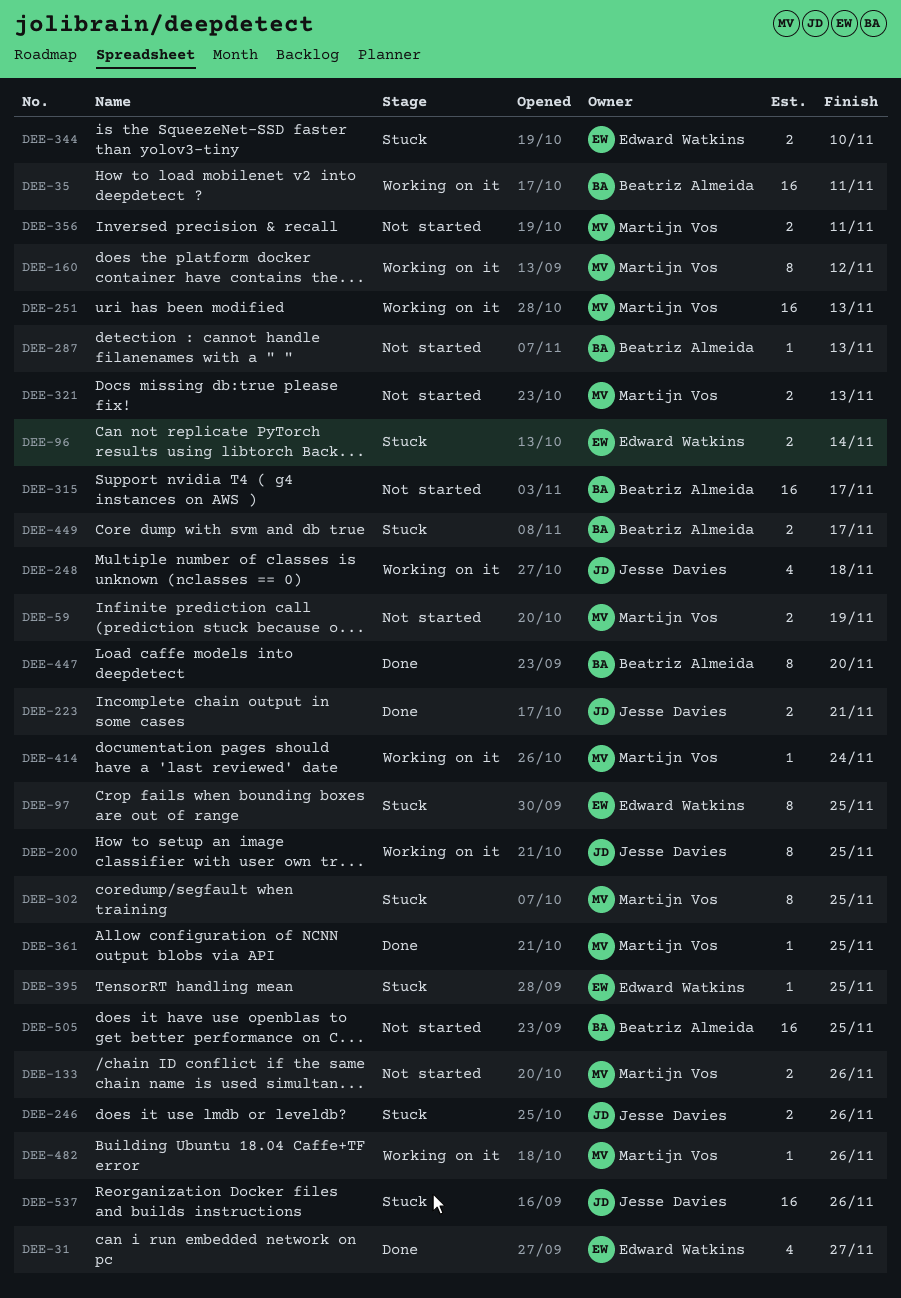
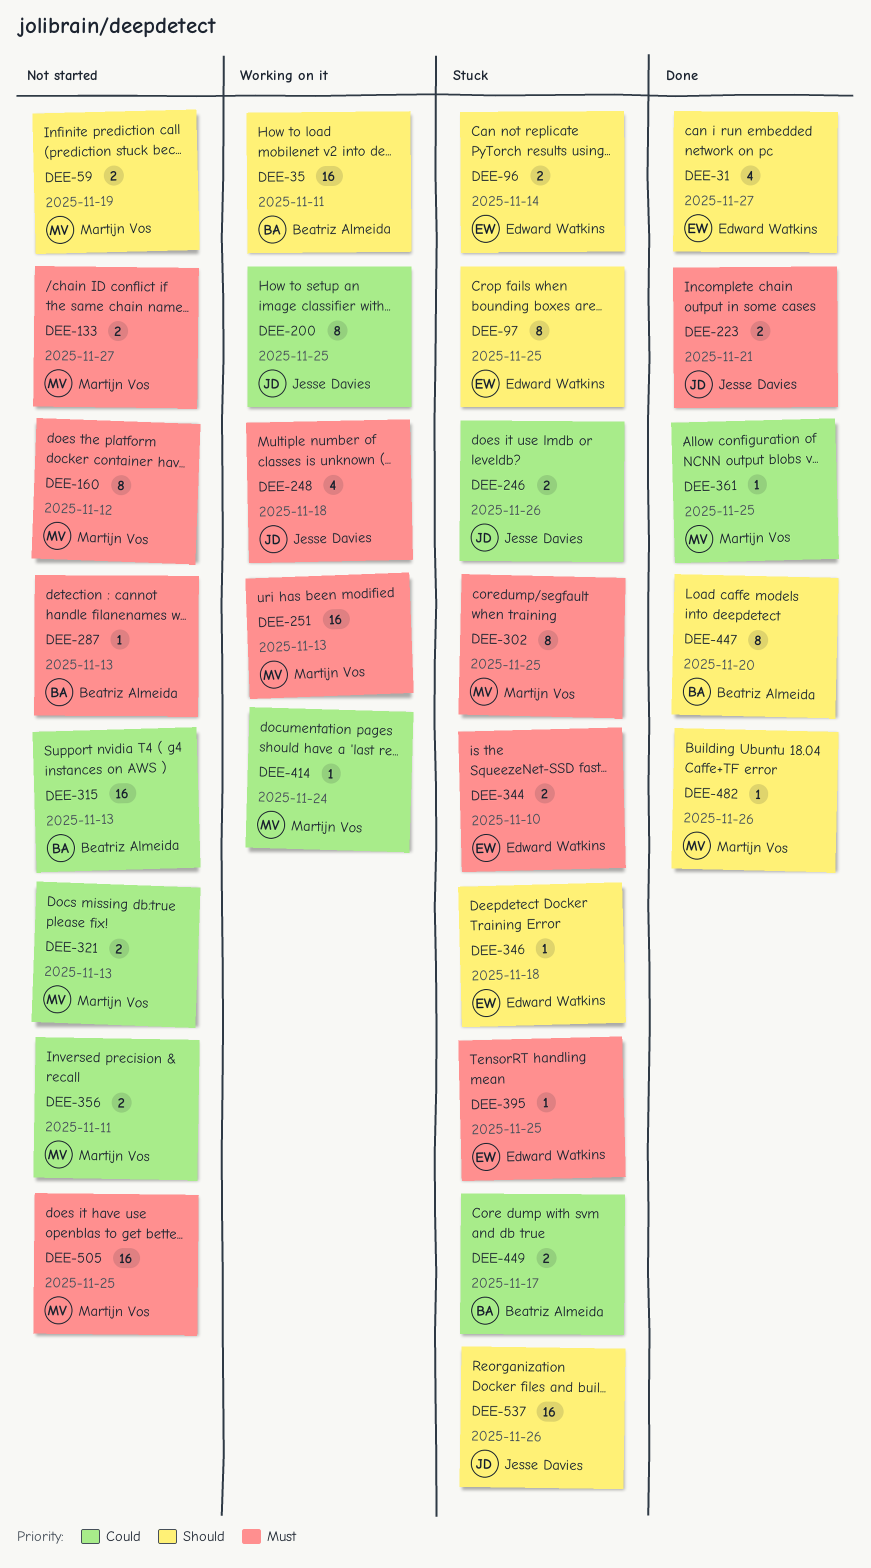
DEE-133, due: Nov 26 -> Nov 27
DEE-160, status: Working on it -> Not started
DEE-315, due: Nov 17 -> Nov 13
DEE-346: none -> present
DEE-482, status: Working on it -> Done
DEE-505, owner: Beatriz Almeida -> Martijn Vos

